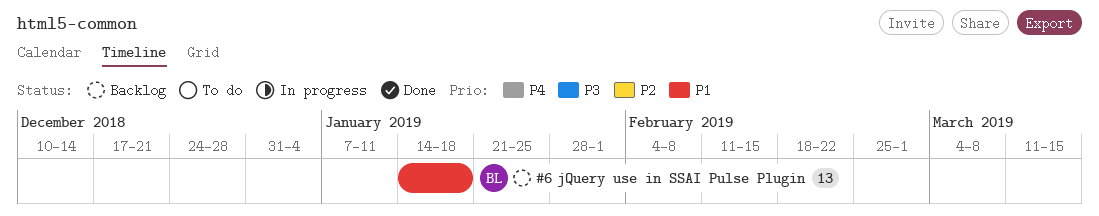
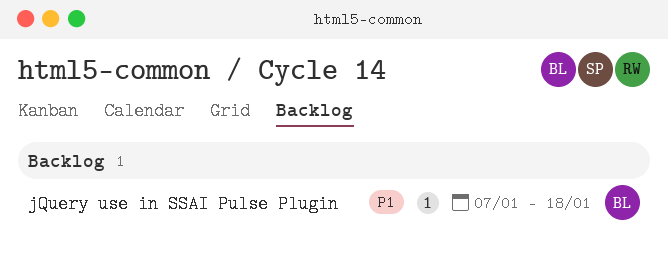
jQuery use in SSAI Pulse Plugin, estimate: 13 -> 1
jQuery use in SSAI Pulse Plugin, start: Jan 14 -> Jan 7

